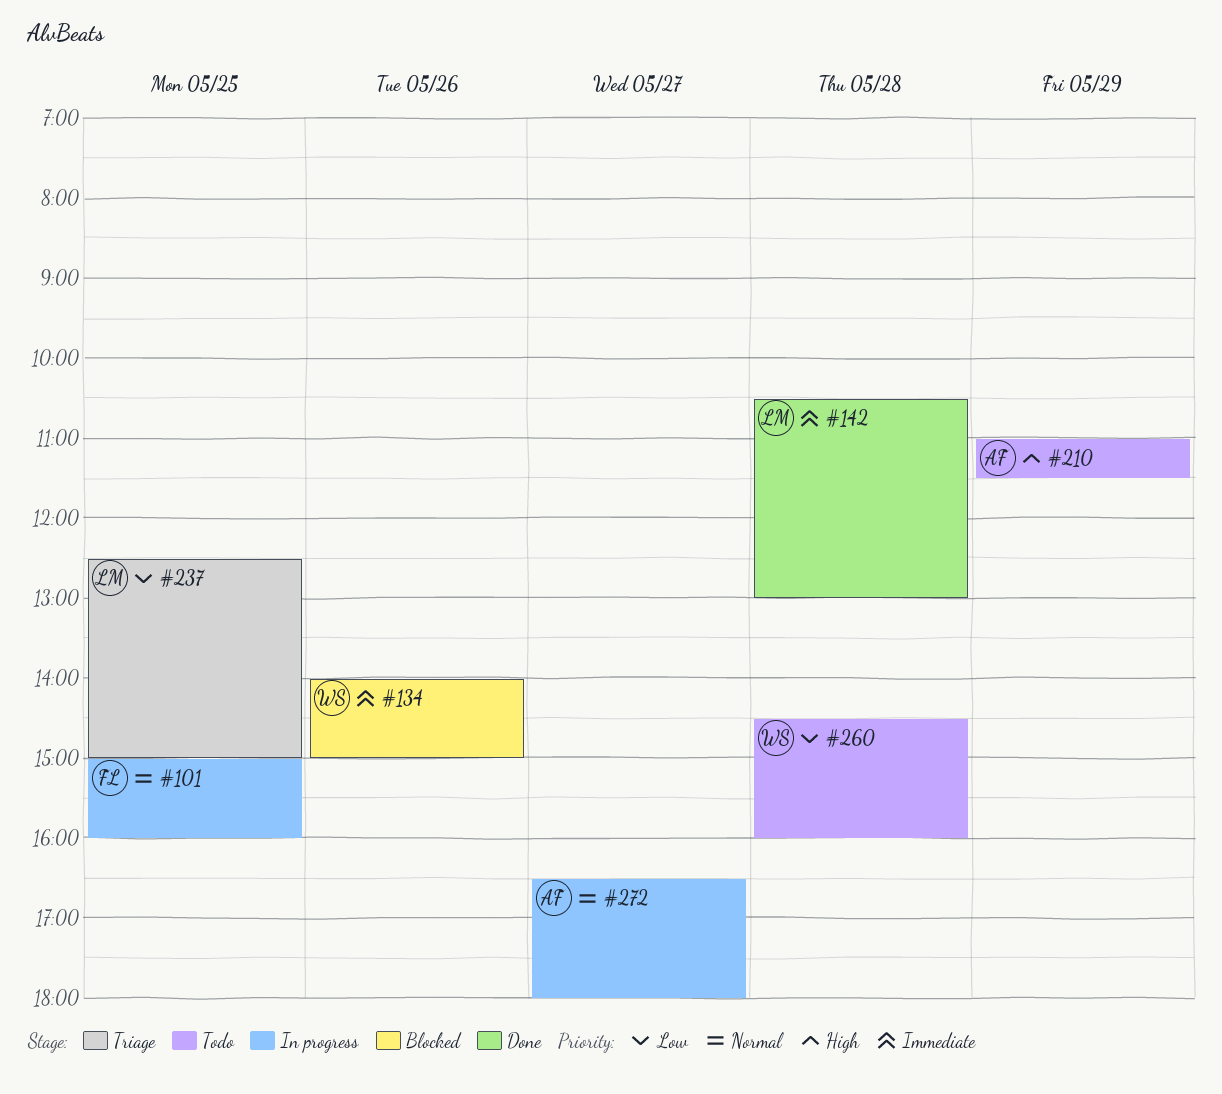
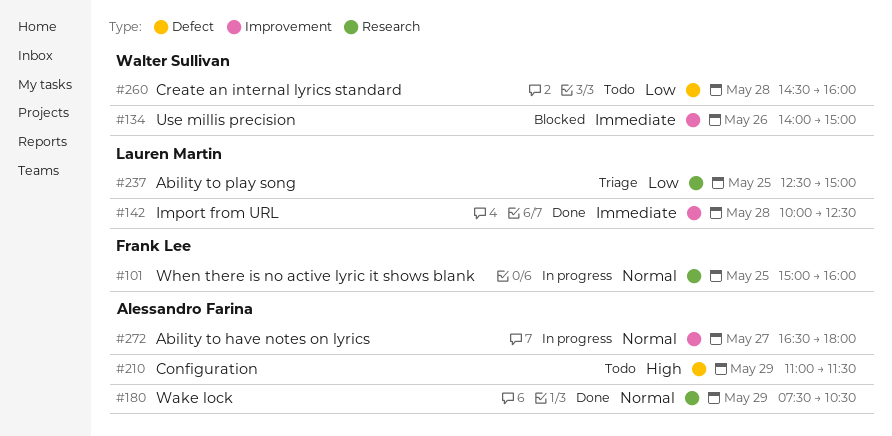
#142, begins: 10:30 -> 10:00
#142, ends: 13:00 -> 12:30
#180: none -> present

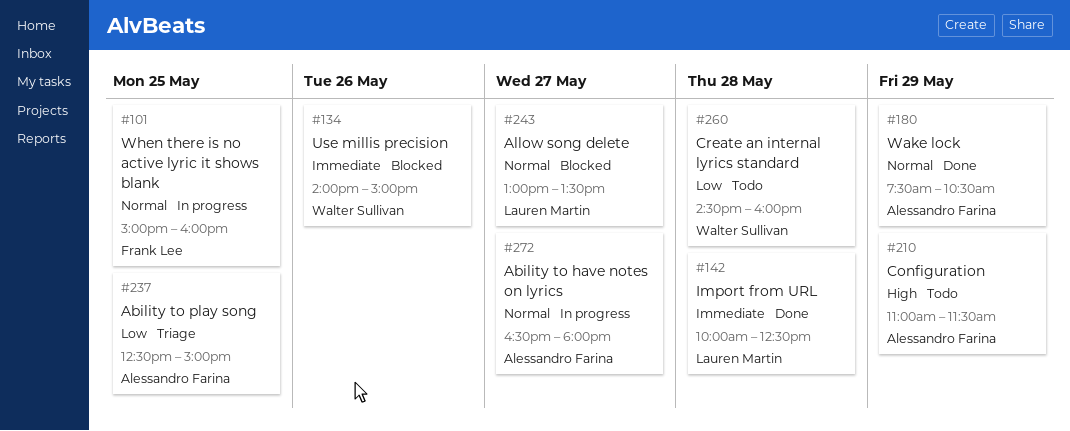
#237, owner: Lauren Martin -> Alessandro Farina
#243: none -> present

